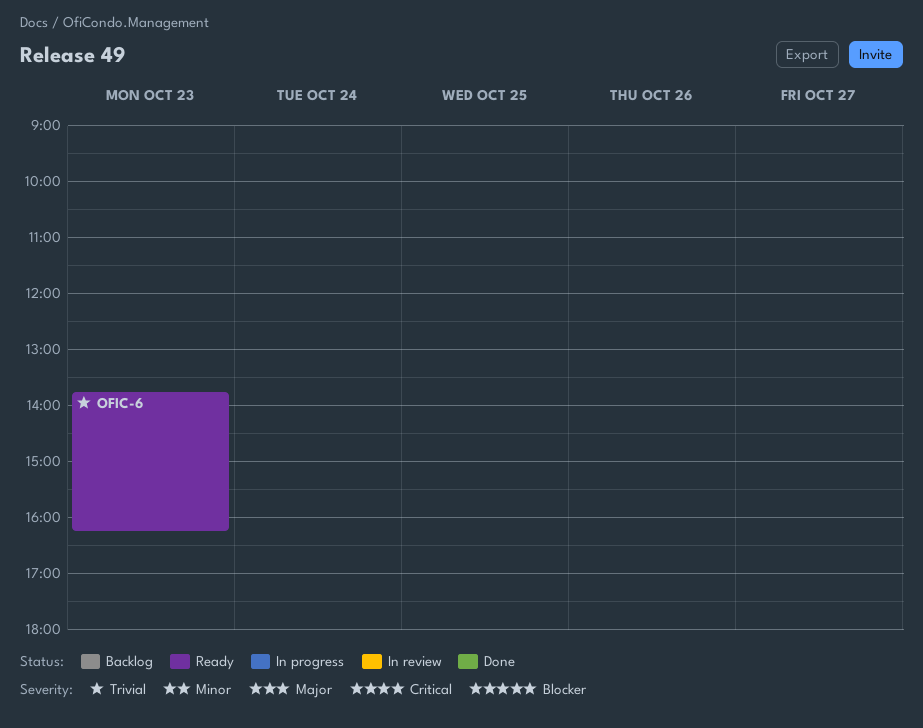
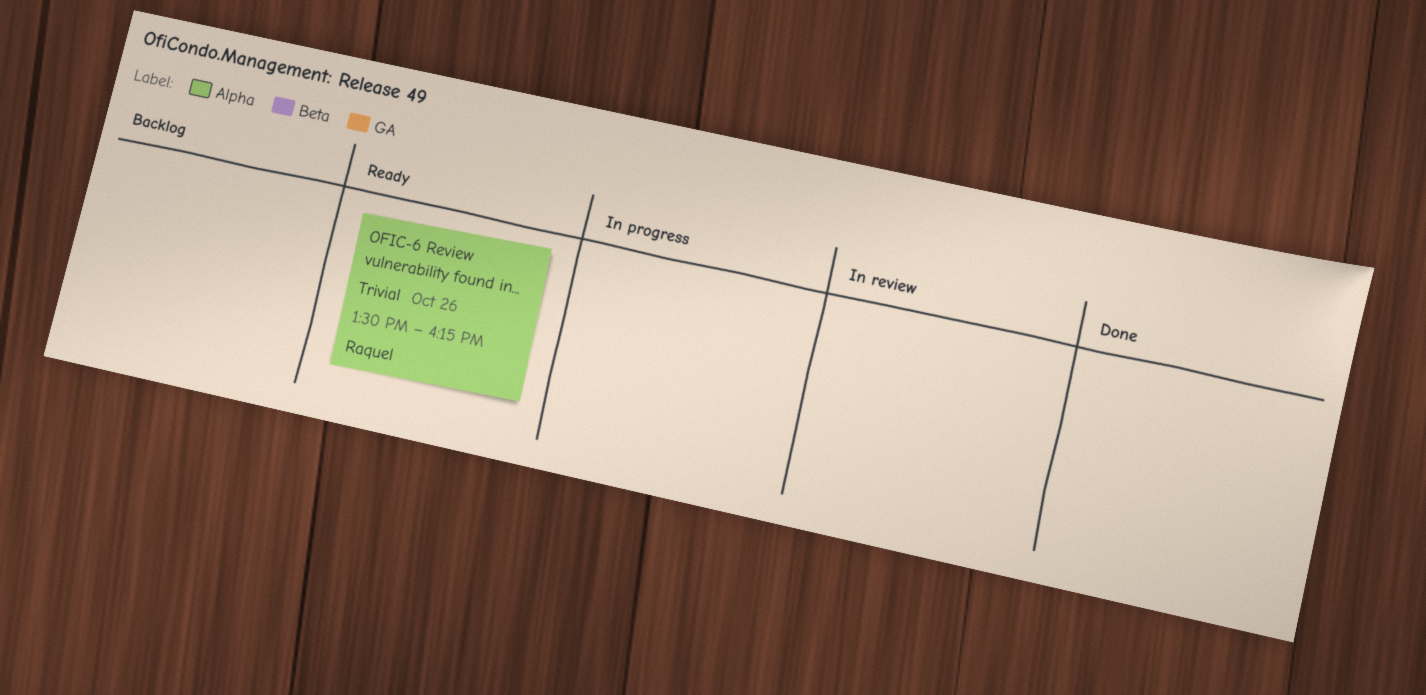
OFIC-6, day: Oct 23 -> Oct 26
OFIC-6, begins: 13:45 -> 13:30

